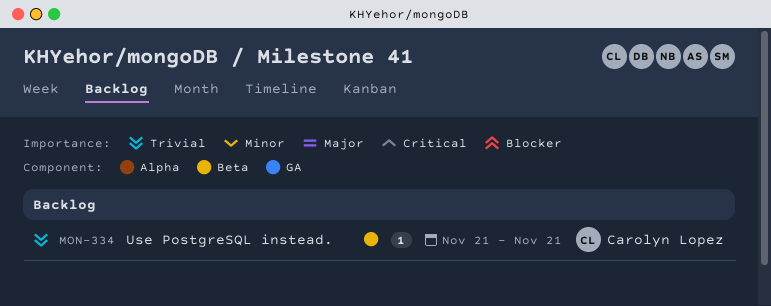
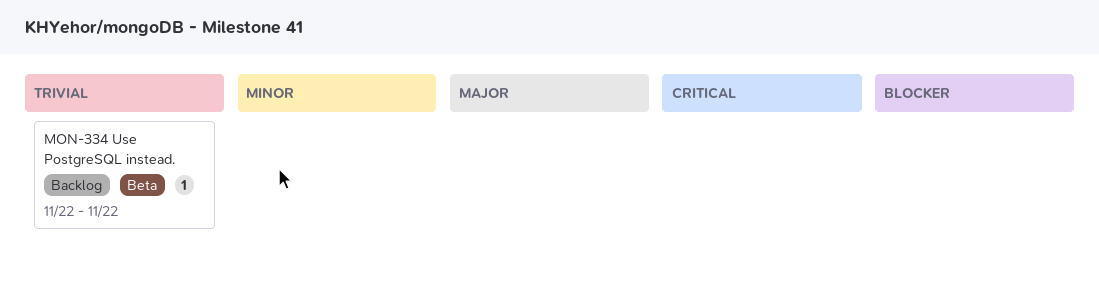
MON-334, start: Nov 21 -> Nov 22
MON-334, due: Nov 21 -> Nov 22

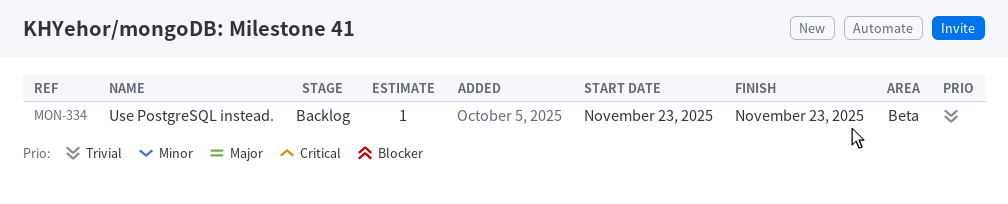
MON-334, start: Nov 22 -> Nov 23
MON-334, due: Nov 22 -> Nov 23

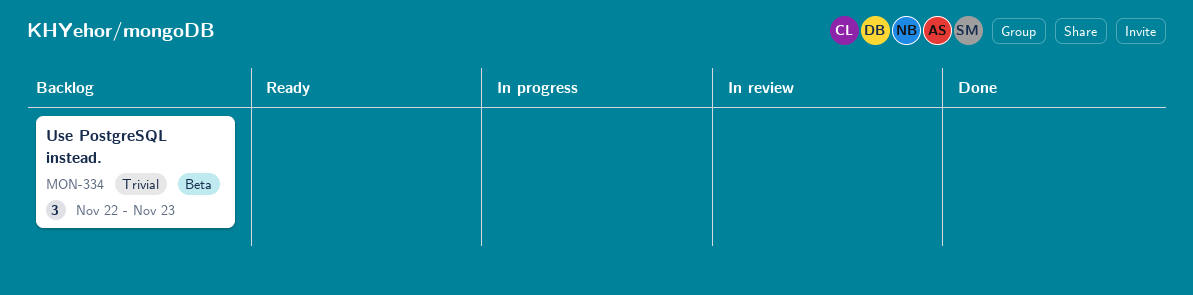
MON-334, estimate: 1 -> 3
MON-334, start: Nov 23 -> Nov 22

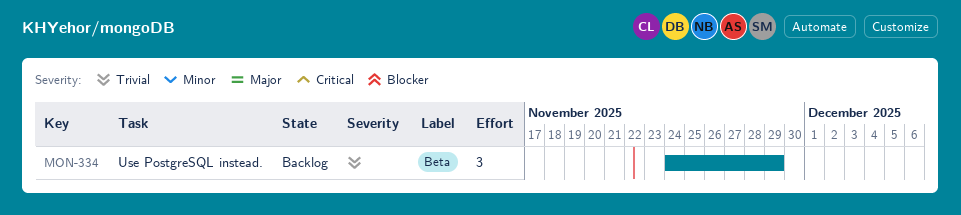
MON-334, start: Nov 22 -> Nov 24
MON-334, due: Nov 23 -> Nov 29

